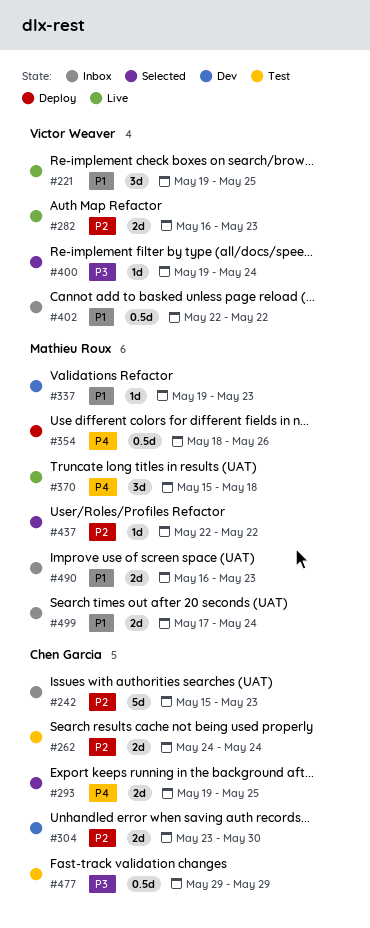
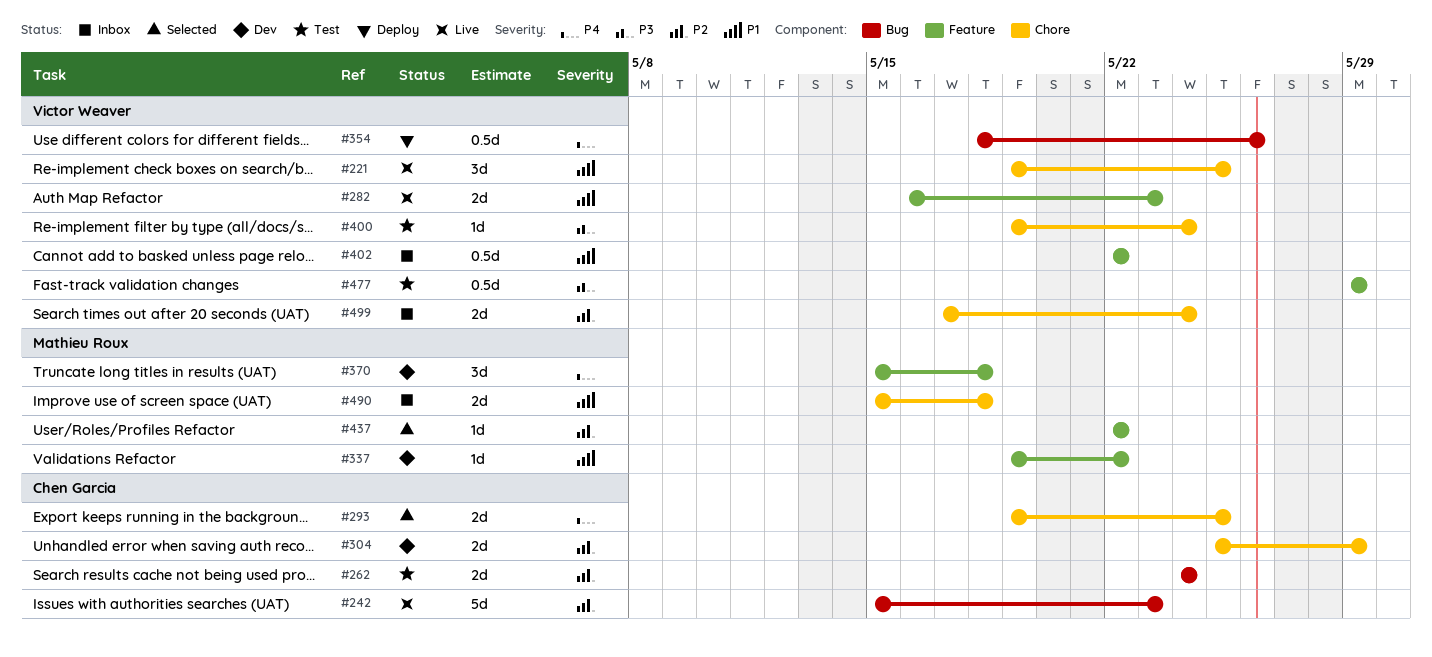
#242, status: Inbox -> Live
#282, priority: P2 -> P1
#304, start: May 23 -> May 25
#304, due: May 30 -> May 29
#337, due: May 23 -> May 22
#354, owner: Mathieu Roux -> Victor Weaver
#370, status: Live -> Dev
#400, status: Selected -> Test
#477, owner: Chen Garcia -> Victor Weaver
#490, start: May 16 -> May 15
#490, due: May 23 -> May 18
#499, owner: Mathieu Roux -> Victor Weaver
#499, priority: P1 -> P2

